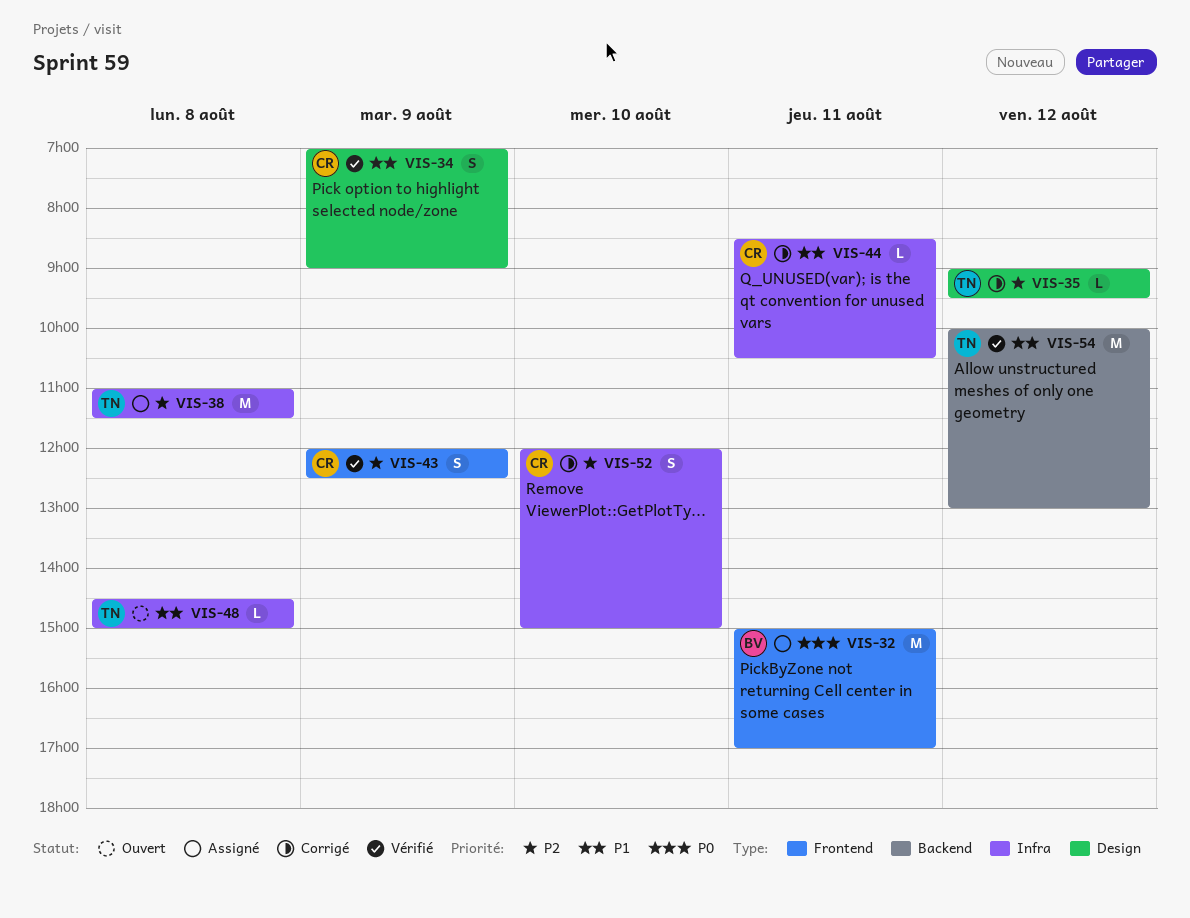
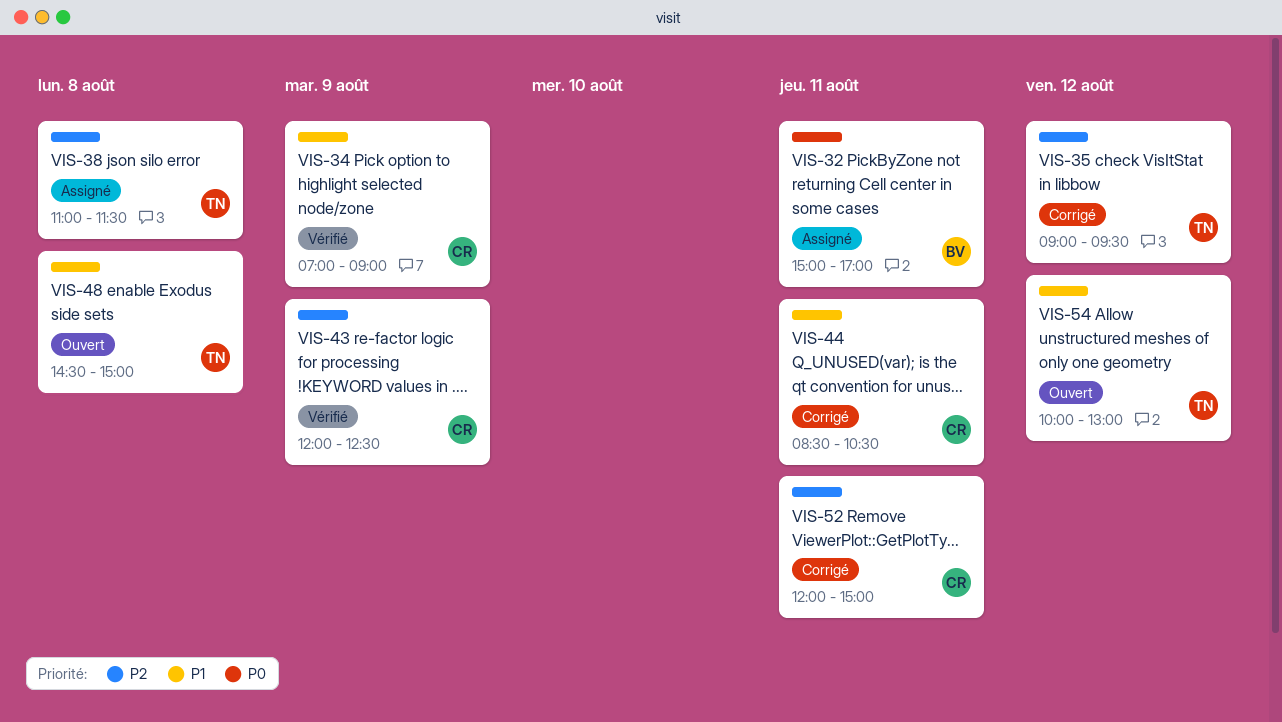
VIS-52, day: Aug 10 -> Aug 11
VIS-54, status: Vérifié -> Ouvert

